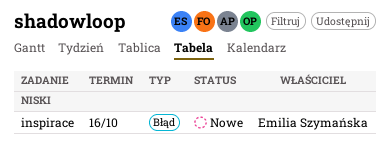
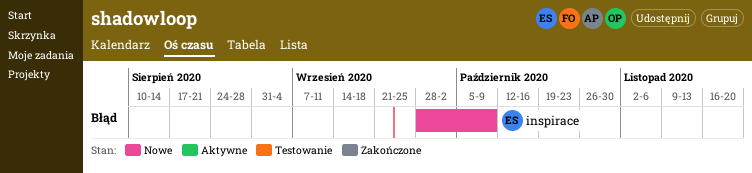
inspirace, due: Oct 16 -> Oct 9

